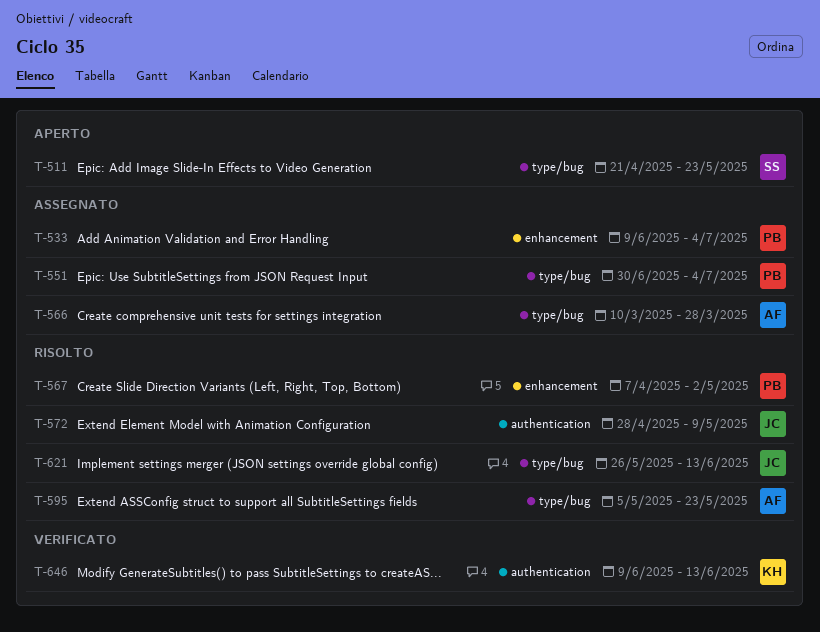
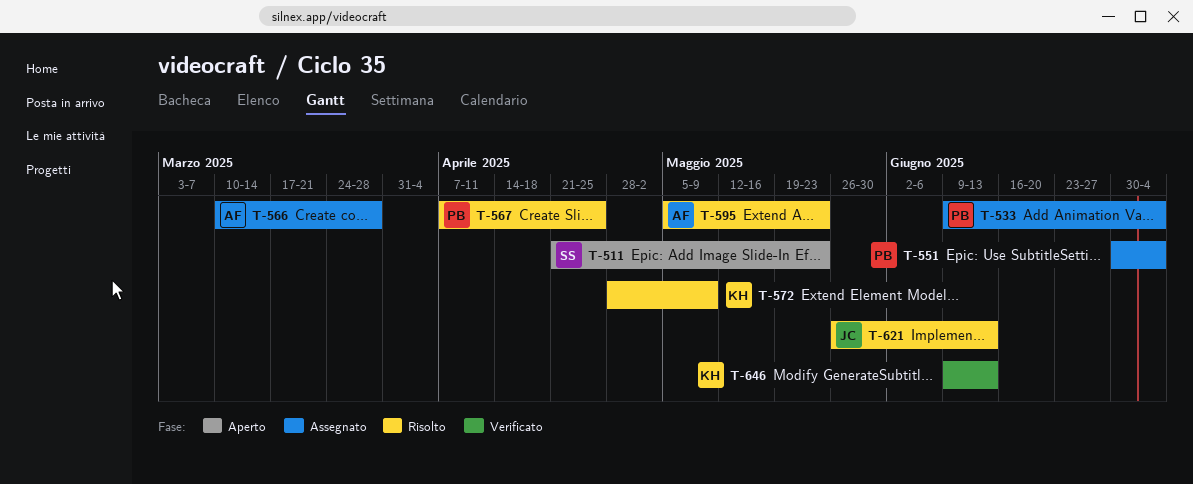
T-567, due: May 2 -> Apr 25
T-572, owner: JC -> KH

